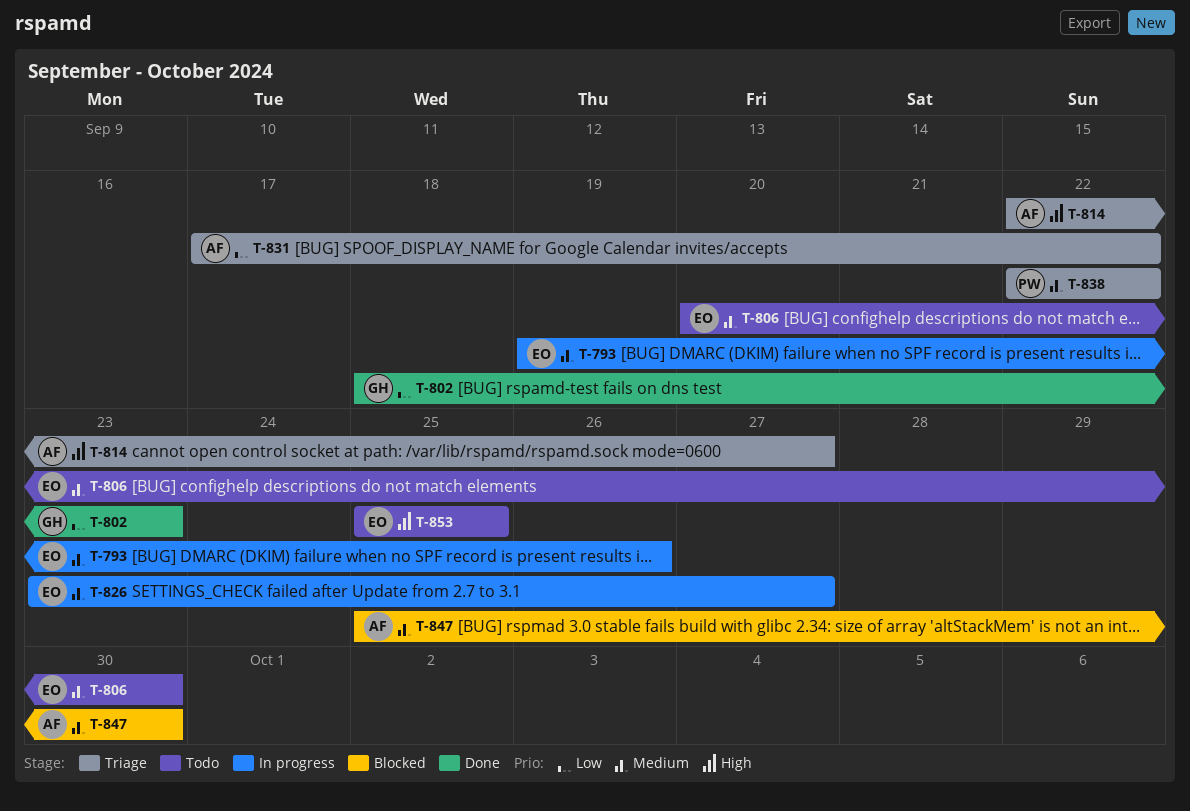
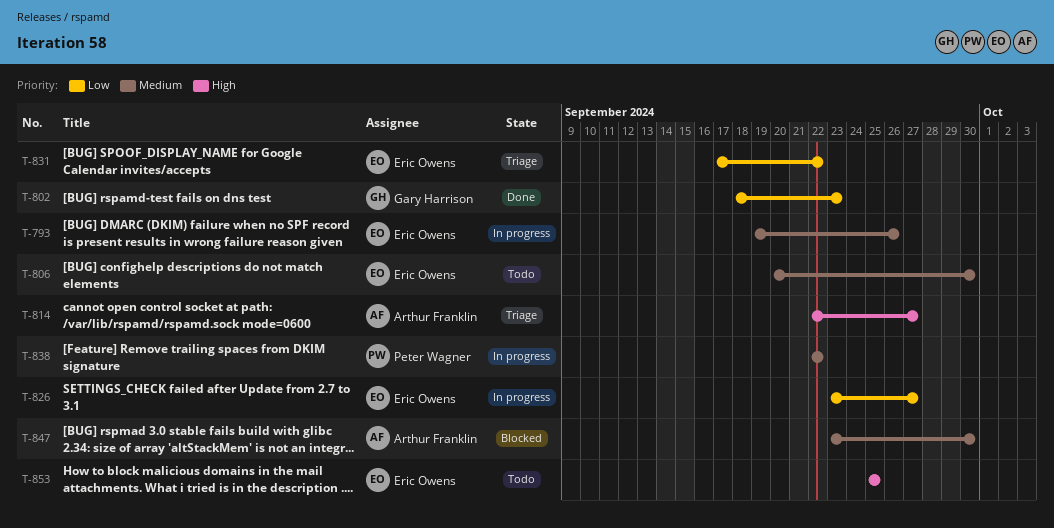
T-826, priority: Medium -> Low
T-831, owner: Arthur Franklin -> Eric Owens
T-838, status: Triage -> In progress
T-847, start: Sep 25 -> Sep 23

